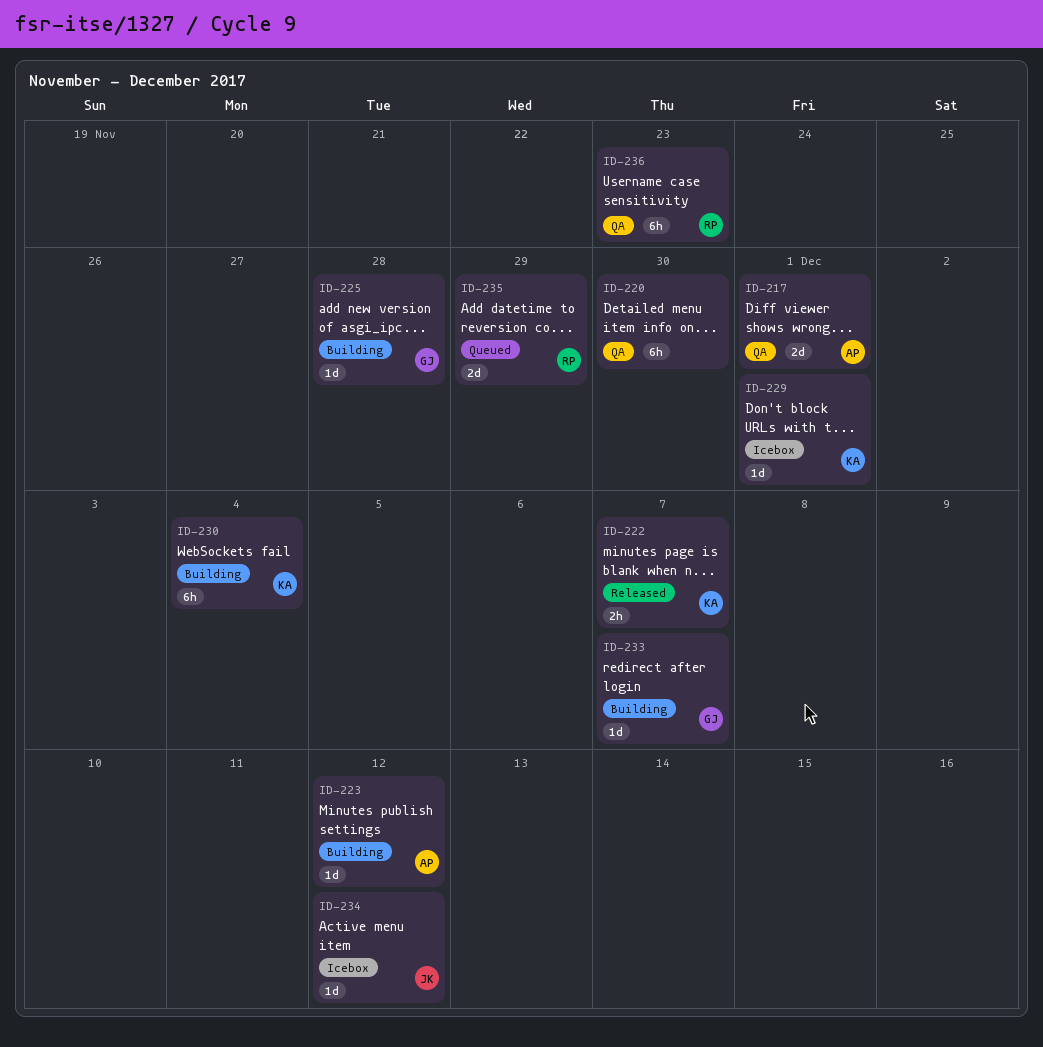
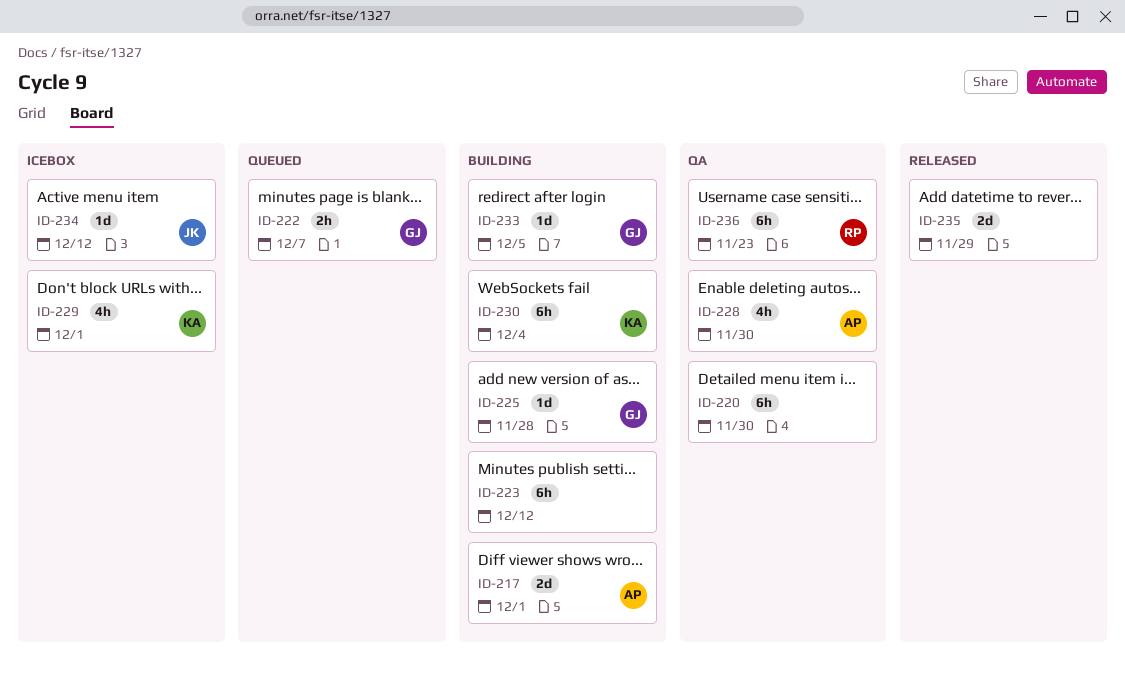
ID-217, status: QA -> Building
ID-222, status: Released -> Queued
ID-222, owner: KA -> GJ
ID-223, owner: AP -> none
ID-223, estimate: 1d -> 6h
ID-228: none -> present
ID-229, estimate: 1d -> 4h
ID-233, due: Dec 7 -> Dec 5
ID-235, status: Queued -> Released
ID-235, owner: RP -> none

